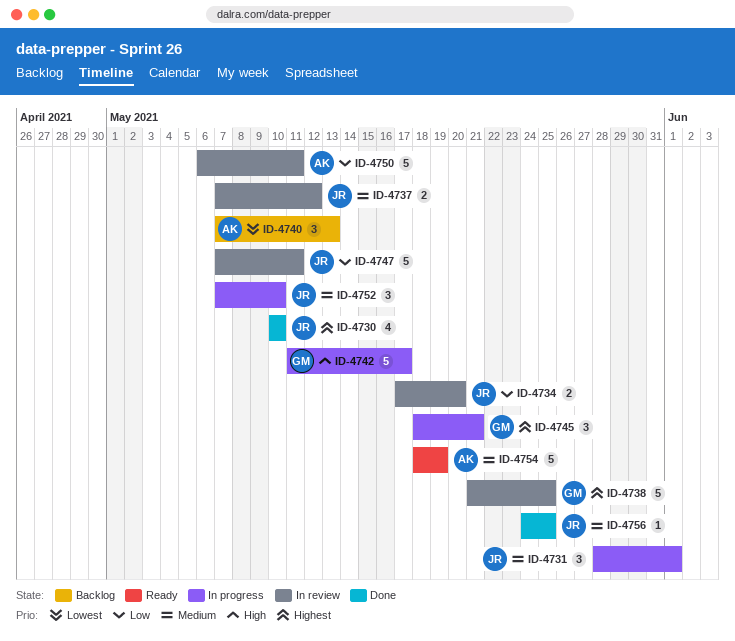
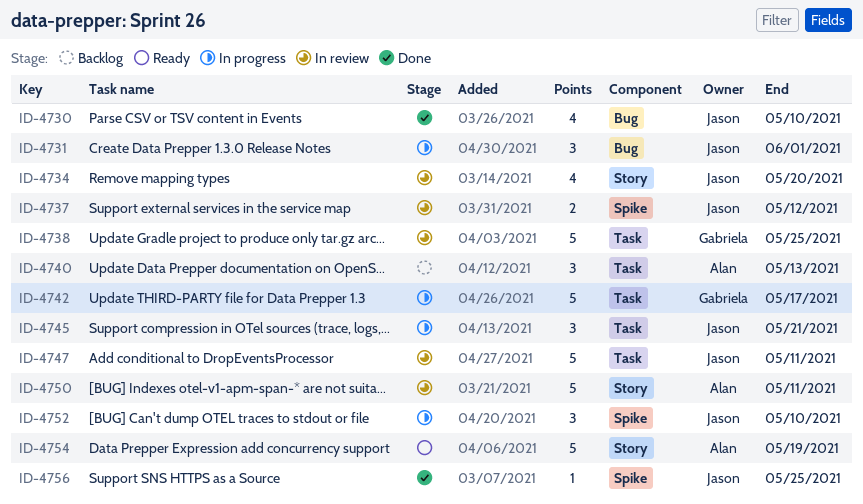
ID-4734, estimate: 2 -> 4
ID-4745, owner: Gabriela -> Jason

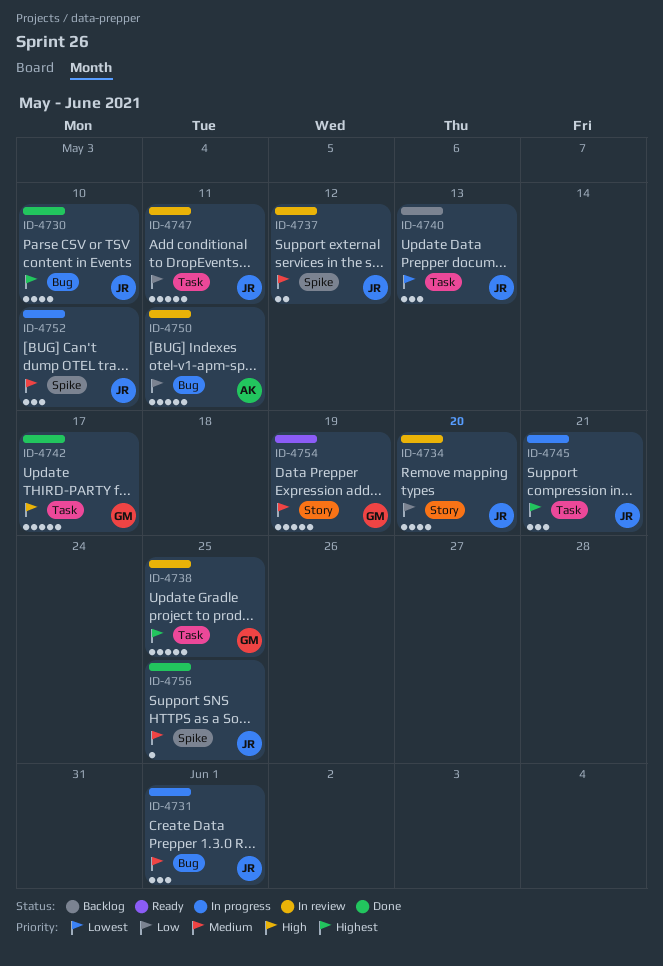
ID-4740, owner: Alan -> Jason
ID-4742, status: In progress -> Done
ID-4750, label: Story -> Bug
ID-4754, owner: Alan -> Gabriela

